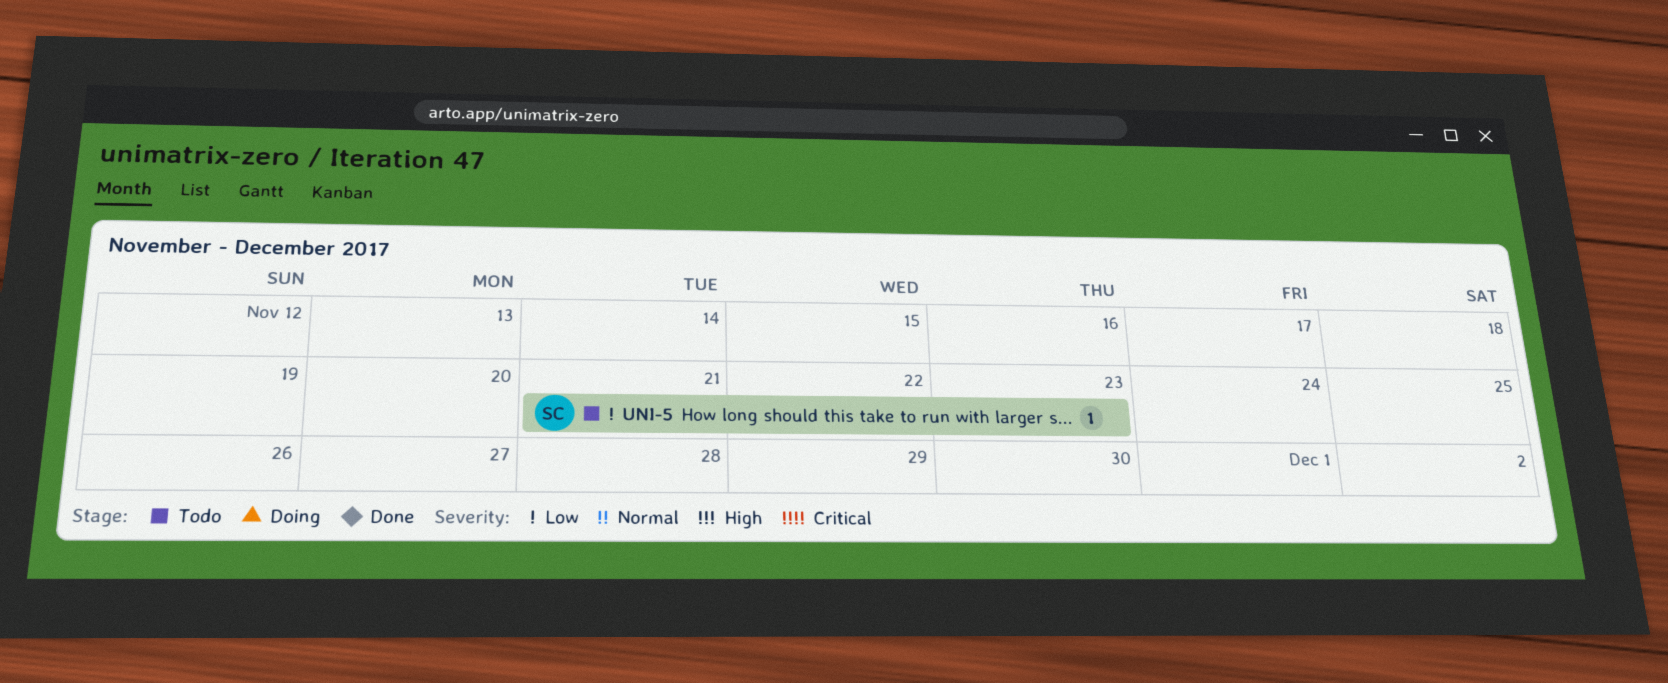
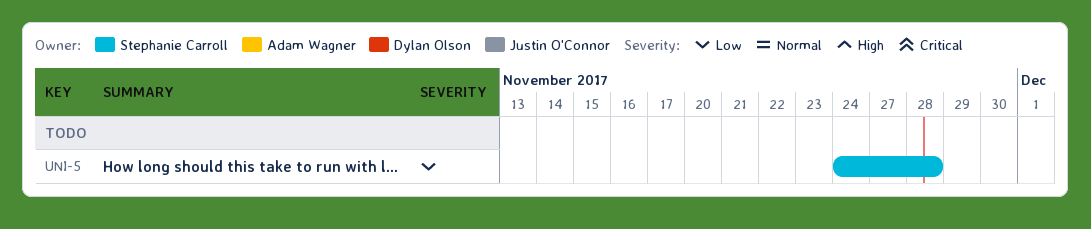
UNI-5, start: Nov 21 -> Nov 24
UNI-5, due: Nov 23 -> Nov 28

